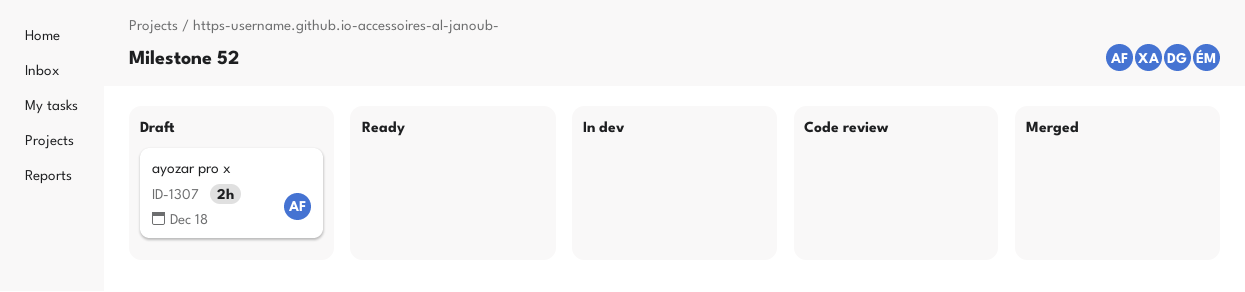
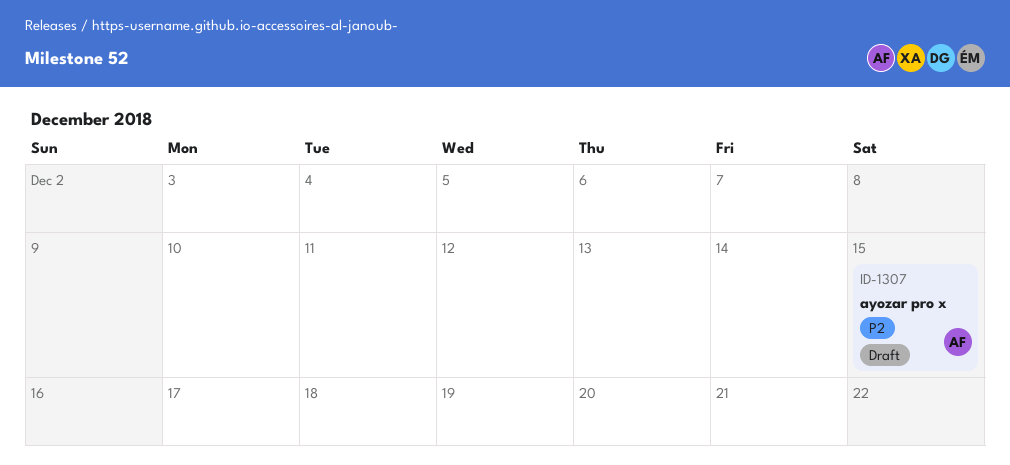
ID-1307, due: Dec 18 -> Dec 15

